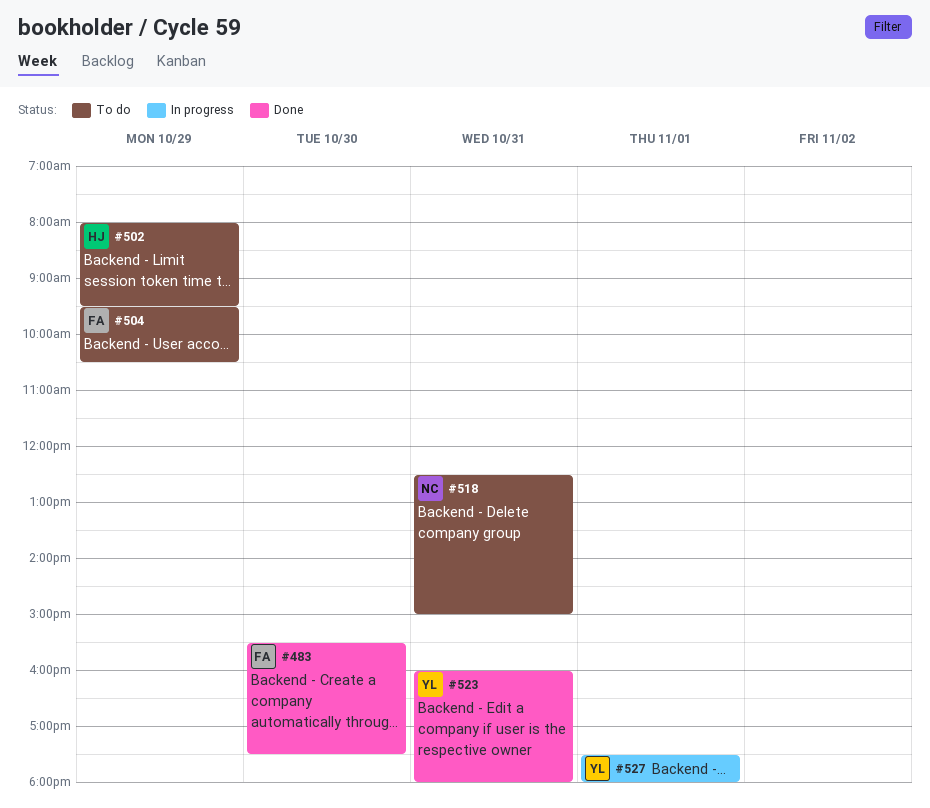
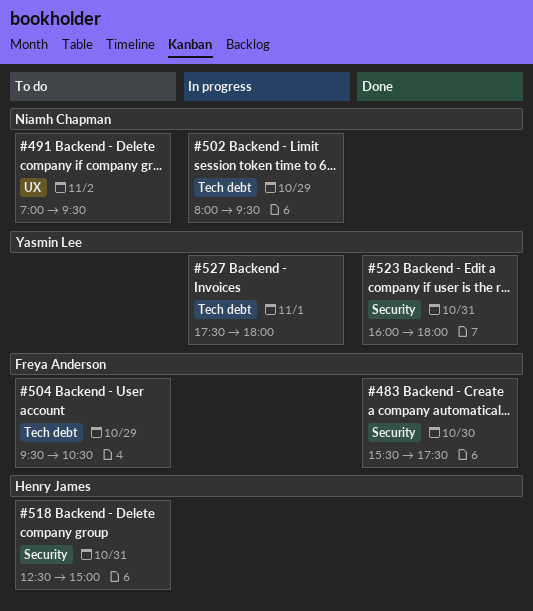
#491: none -> present
#502, status: To do -> In progress
#502, owner: Henry James -> Niamh Chapman
#518, owner: Niamh Chapman -> Henry James

